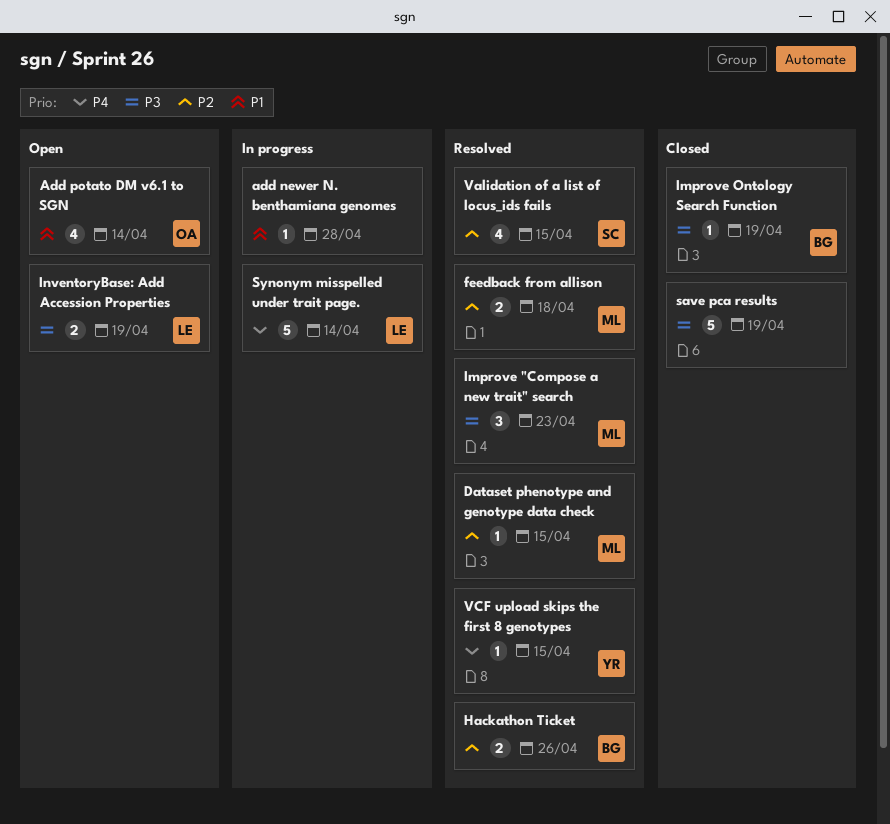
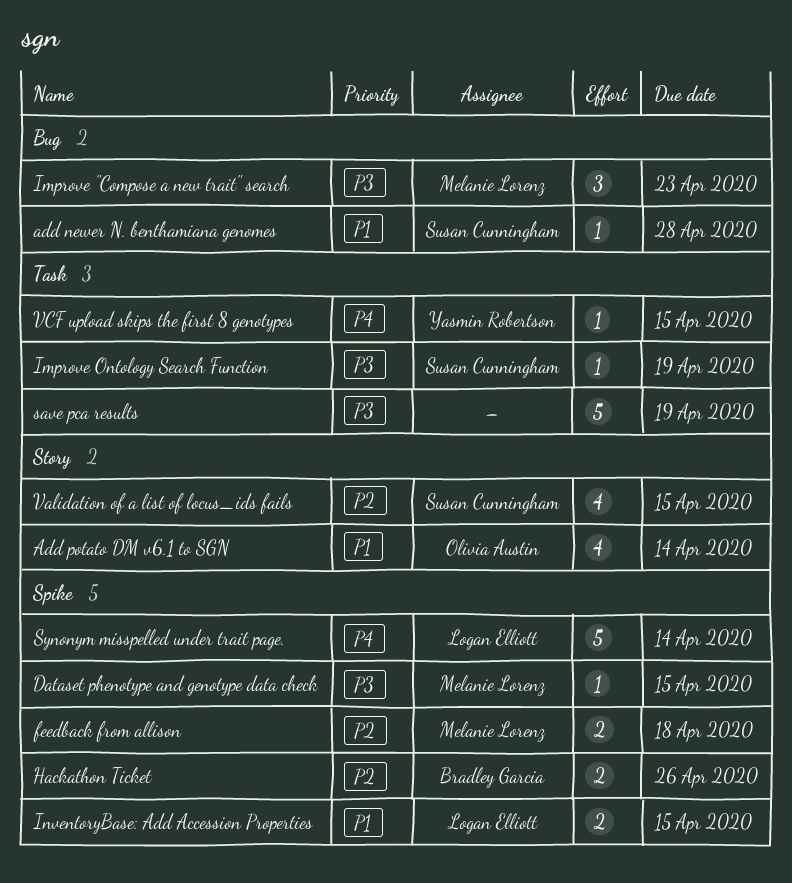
add newer N. benthamiana genomes, owner: none -> Susan Cunningham
Dataset phenotype and genotype data check, priority: P2 -> P3
Improve Ontology Search Function, owner: Bradley Garcia -> Susan Cunningham
InventoryBase: Add Accession Properties, priority: P3 -> P1
InventoryBase: Add Accession Properties, due: Apr 19 -> Apr 15

